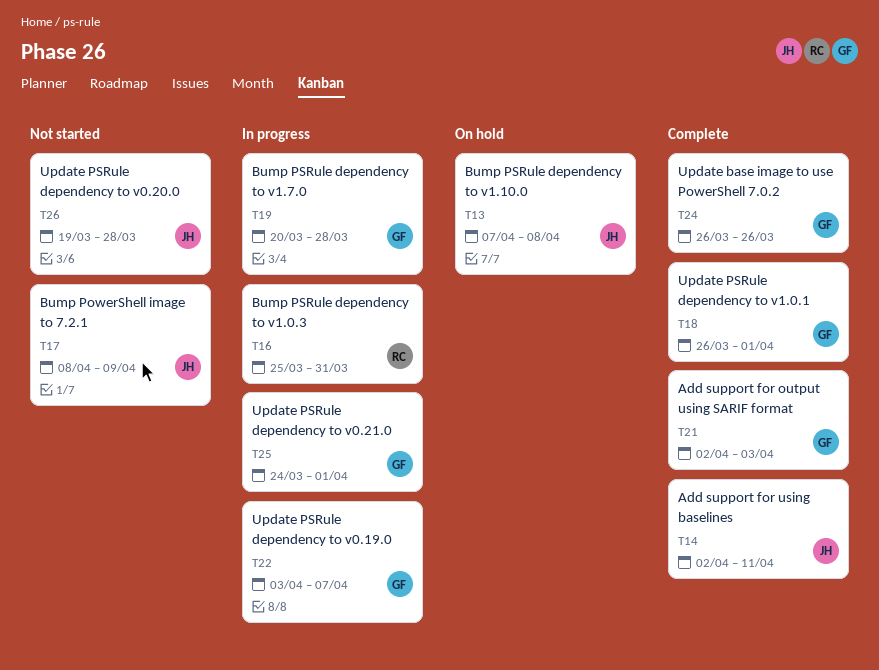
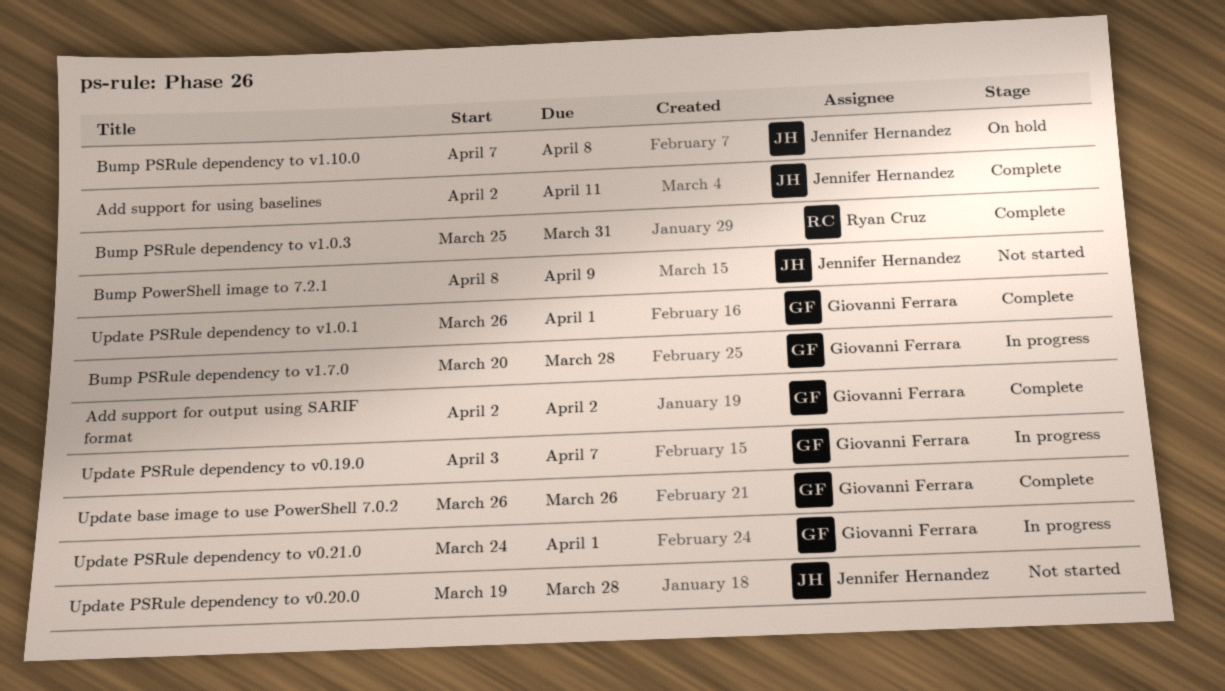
Add support for output using SARIF format, due: Apr 3 -> Apr 2
Bump PSRule dependency to v1.0.3, status: In progress -> Complete

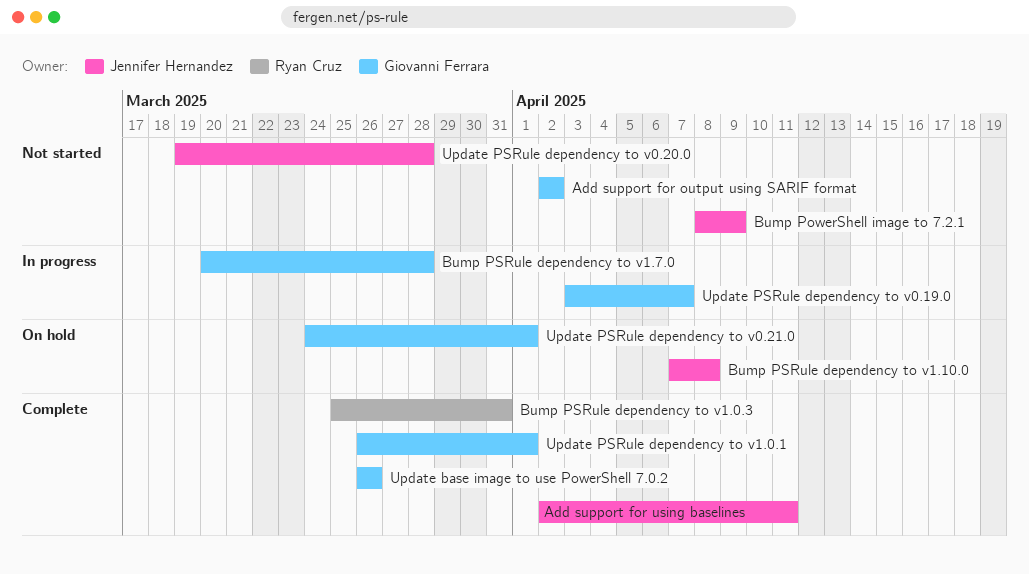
Add support for output using SARIF format, status: Complete -> Not started
Update PSRule dependency to v0.21.0, status: In progress -> On hold

